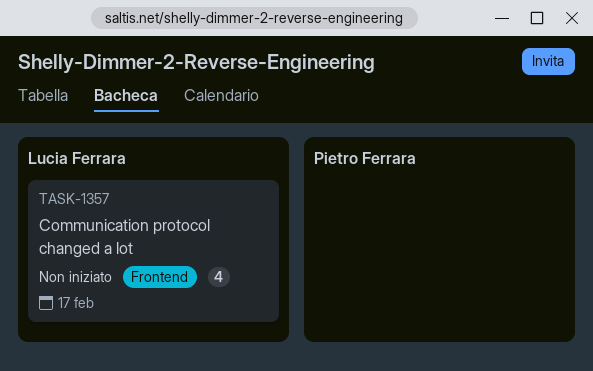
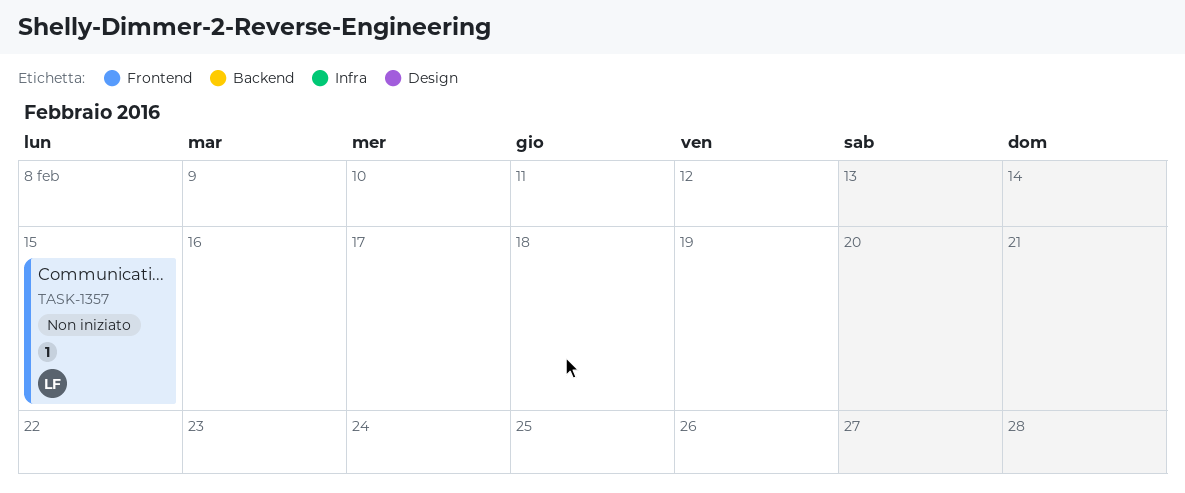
TASK-1357, estimate: 4 -> 1
TASK-1357, due: Feb 17 -> Feb 15

